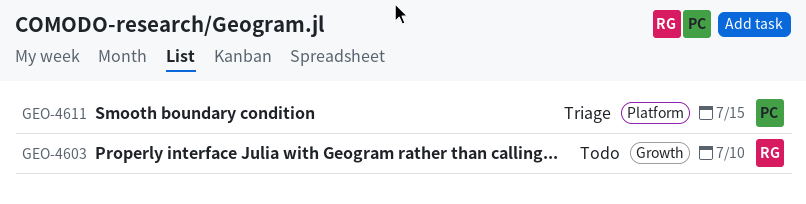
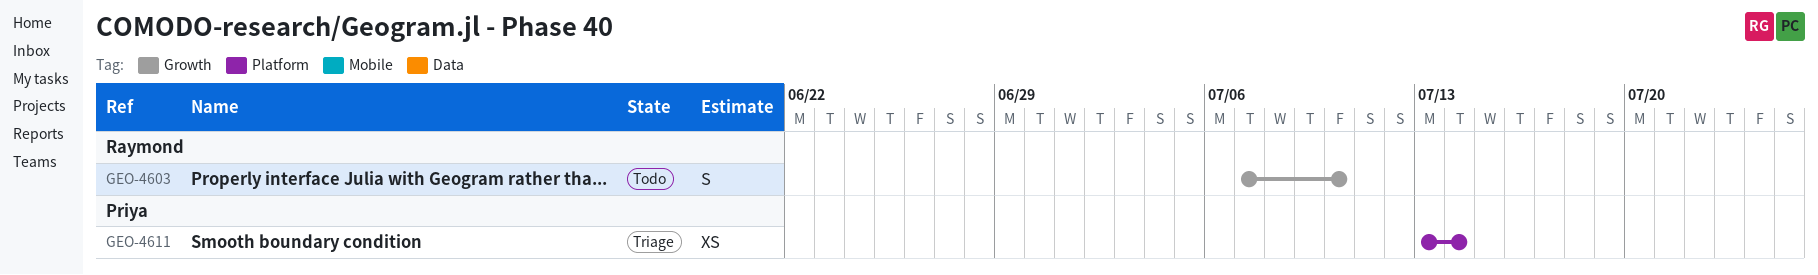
GEO-4611, due: Jul 15 -> Jul 14

